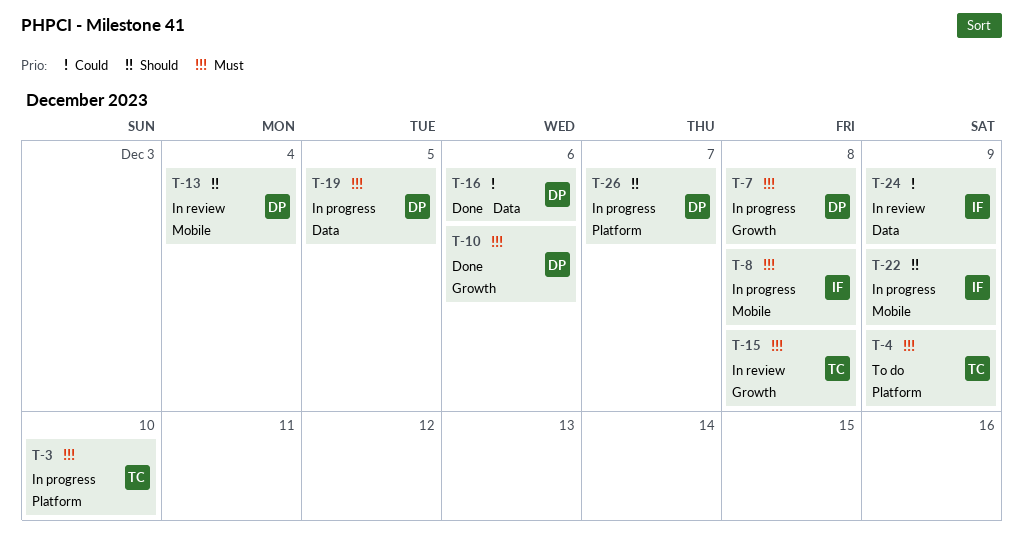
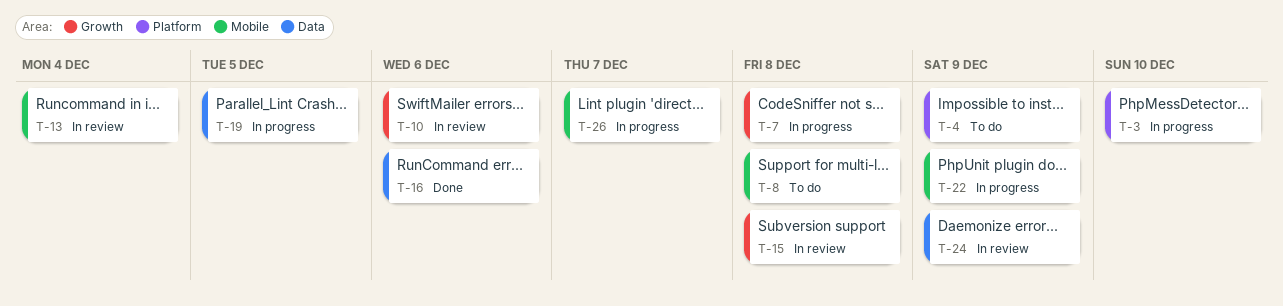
T-8, status: In progress -> To do
T-10, status: Done -> In review
T-26, label: Platform -> Mobile

